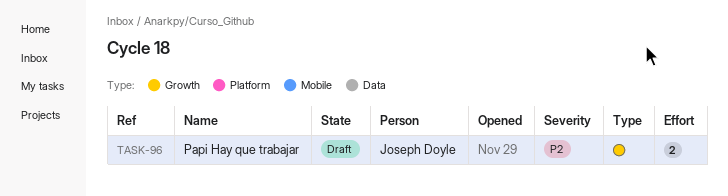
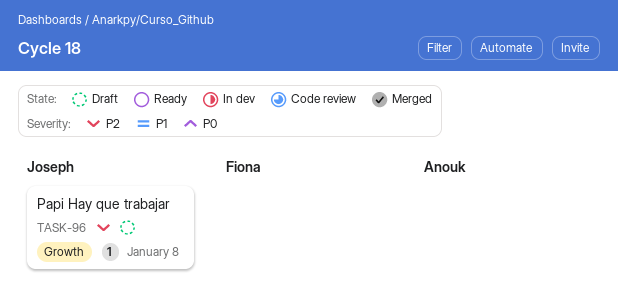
TASK-96, estimate: 2 -> 1

